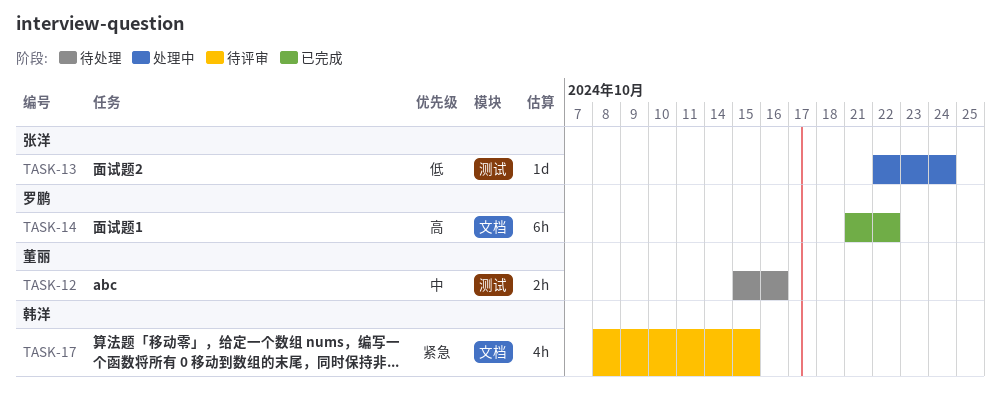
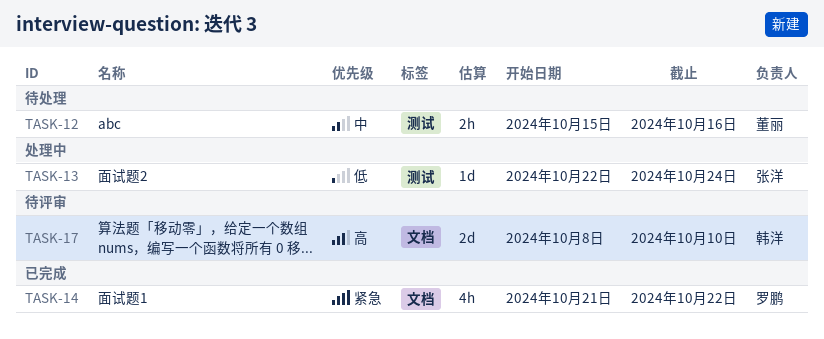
TASK-14, priority: 高 -> 紧急
TASK-14, estimate: 6h -> 4h
TASK-17, priority: 紧急 -> 高
TASK-17, estimate: 4h -> 2d
TASK-17, due: Oct 15 -> Oct 10

